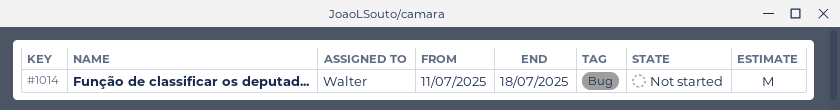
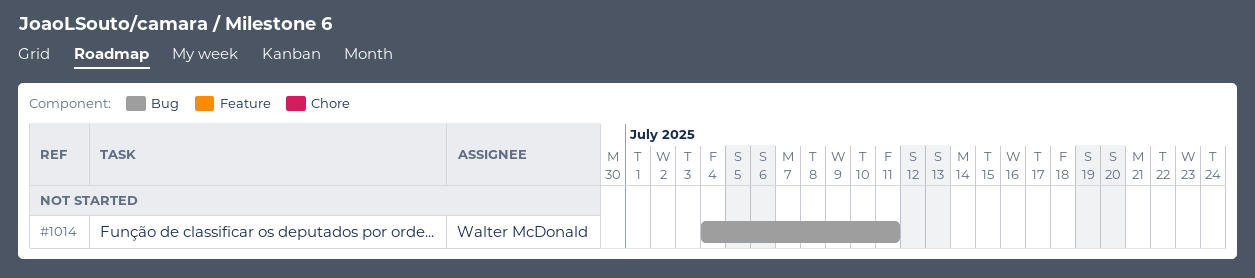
#1014, start: Jul 11 -> Jul 4
#1014, due: Jul 18 -> Jul 11

